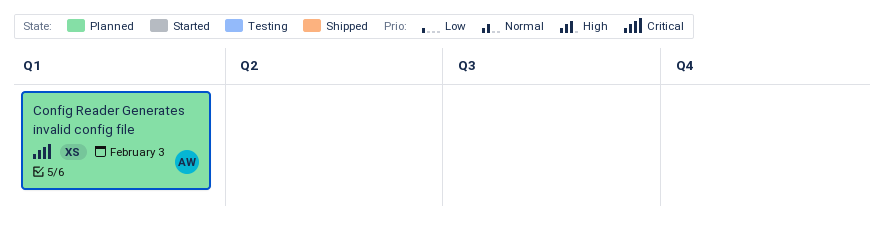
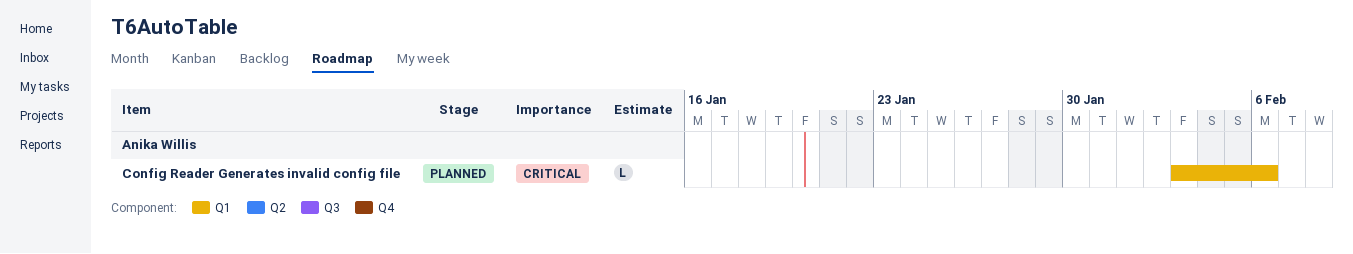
Config Reader Generates invalid config file, estimate: XS -> L
Config Reader Generates invalid config file, due: Feb 3 -> Feb 6

